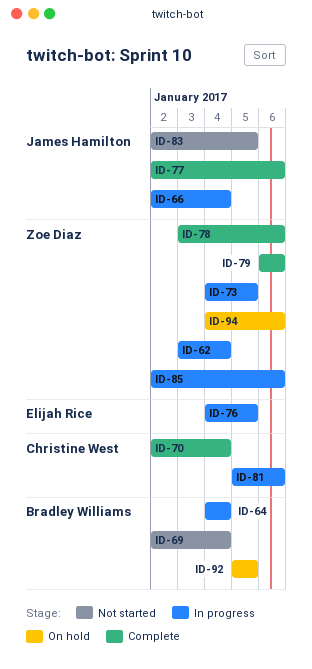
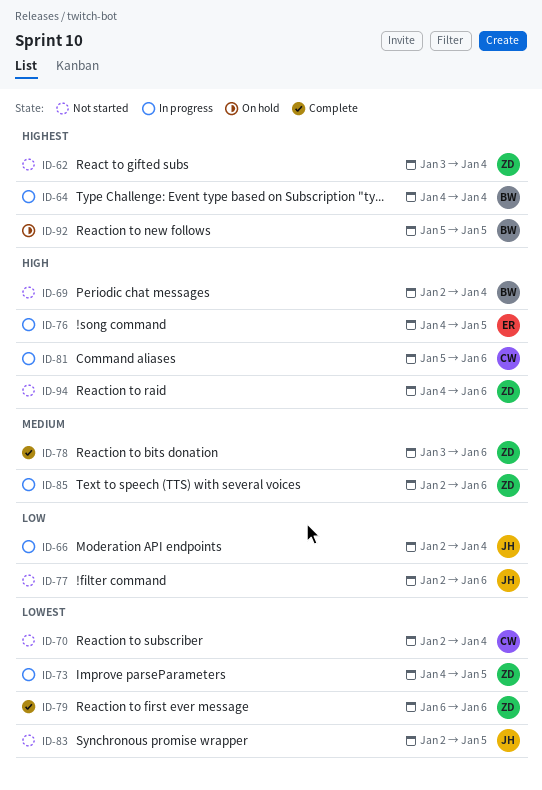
ID-62, status: In progress -> Not started
ID-70, status: Complete -> Not started
ID-77, status: Complete -> Not started
ID-94, status: On hold -> Not started

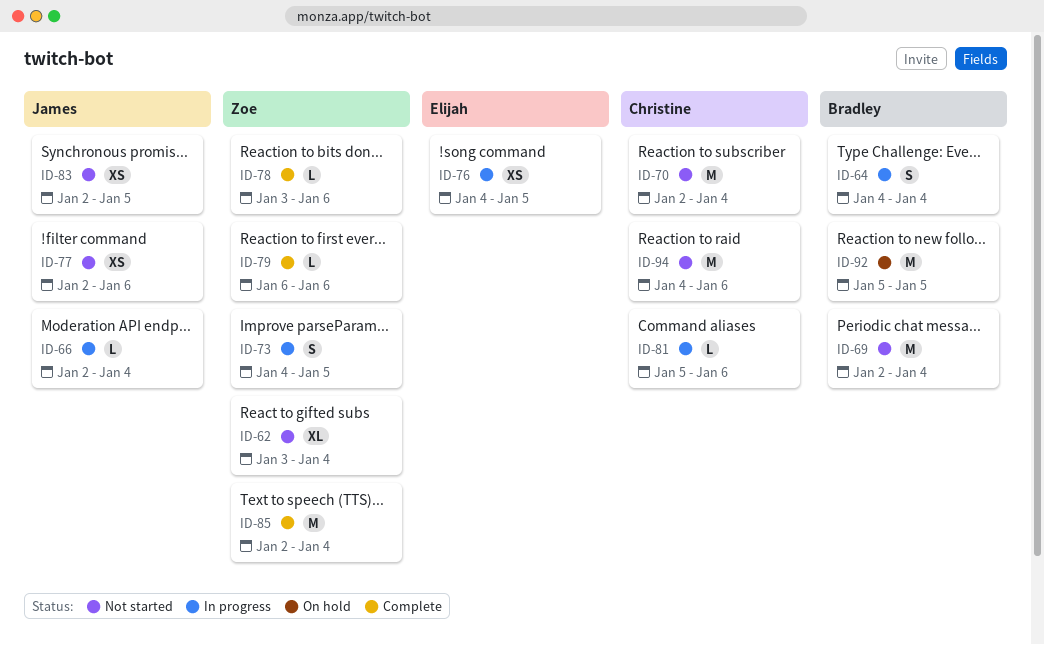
ID-85, status: In progress -> Complete
ID-85, due: Jan 6 -> Jan 4
ID-94, owner: Zoe -> Christine

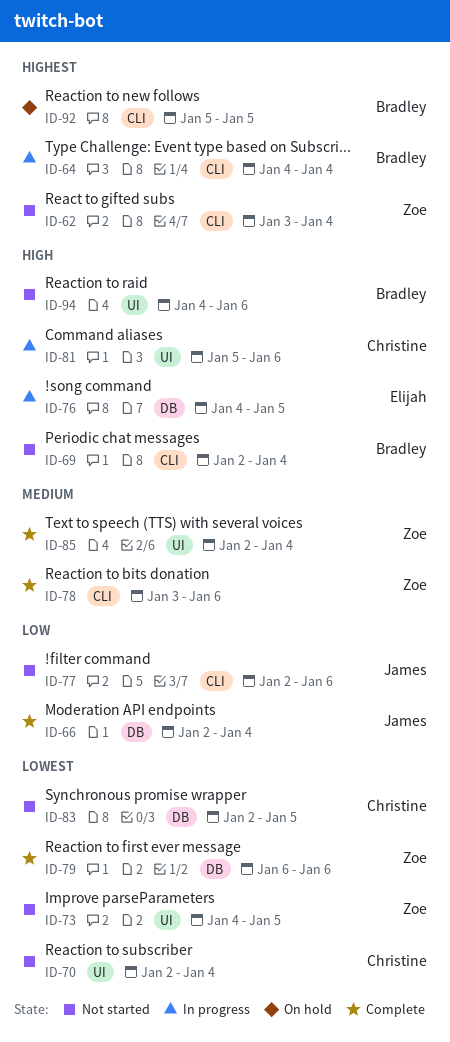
ID-66, status: In progress -> Complete
ID-73, status: In progress -> Not started
ID-83, owner: James -> Christine
ID-94, owner: Christine -> Bradley

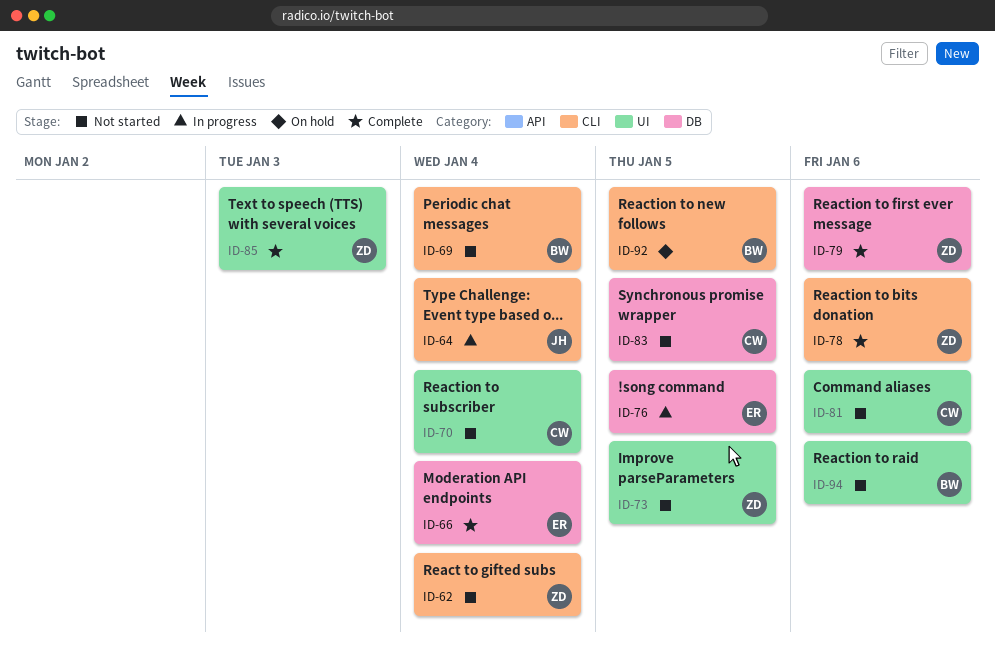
ID-64, owner: Bradley -> James
ID-66, owner: James -> Elijah
ID-77: present -> none
ID-81, status: In progress -> Not started
ID-85, due: Jan 4 -> Jan 3

